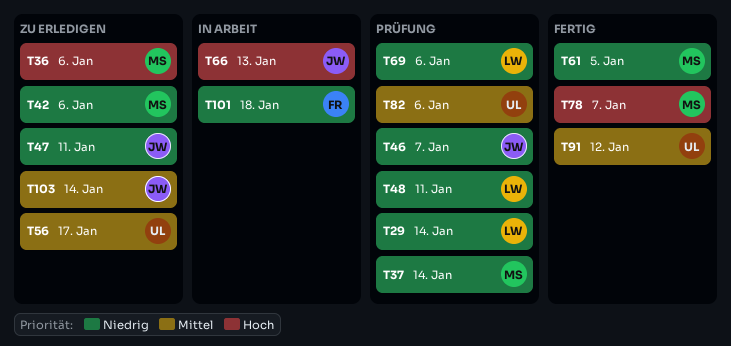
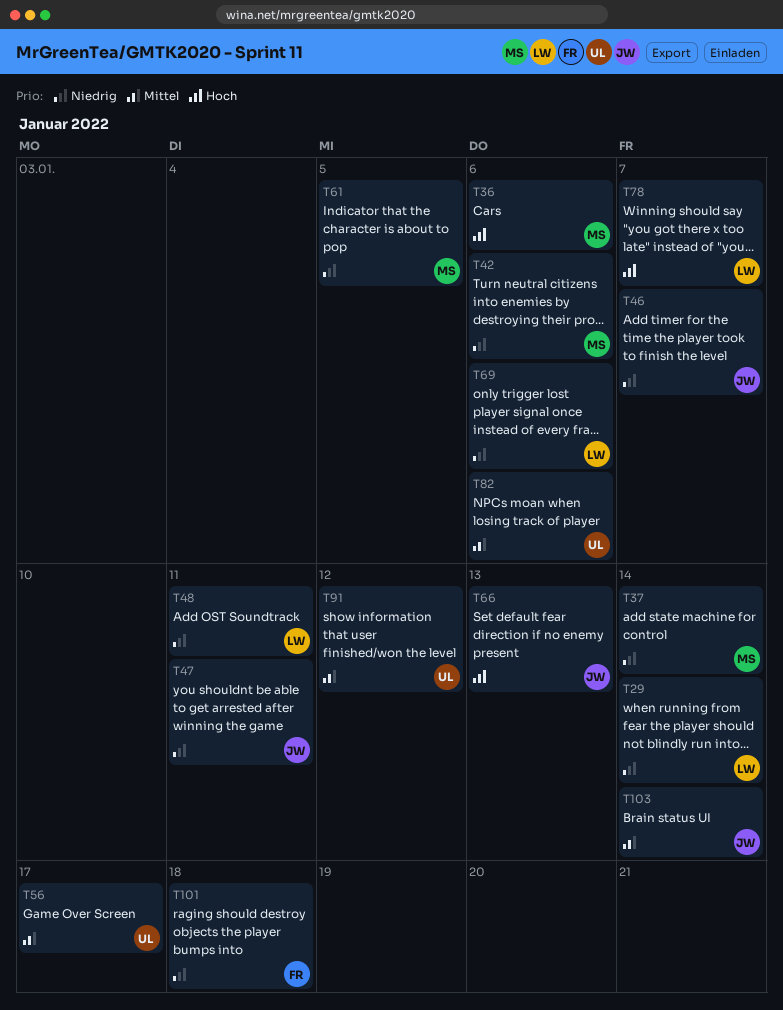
T78, owner: MS -> LW

